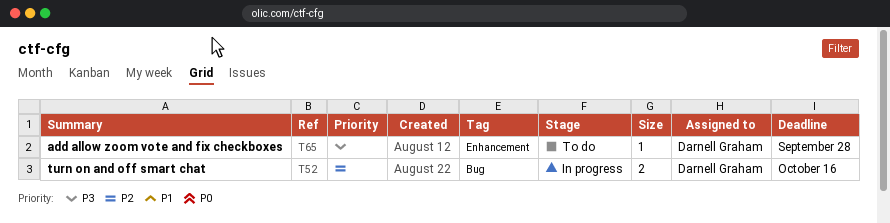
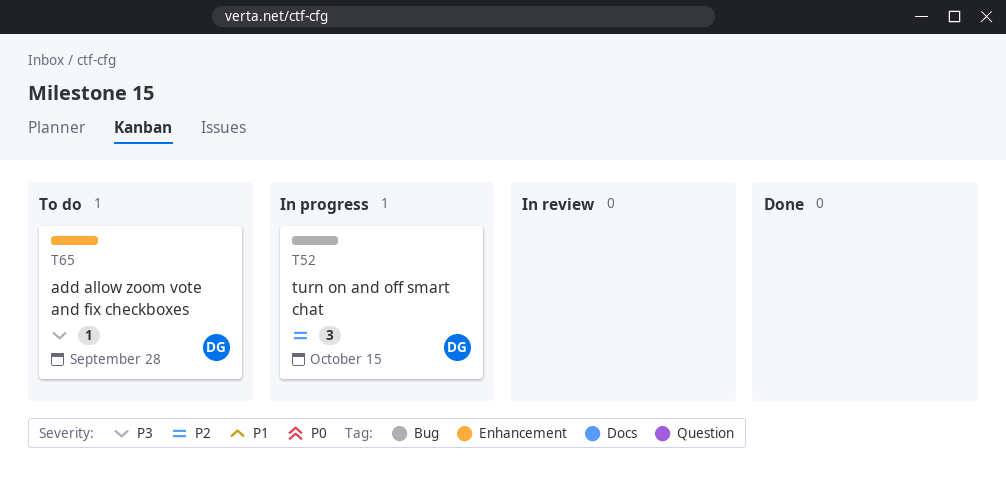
T52, estimate: 2 -> 3
T52, due: Oct 16 -> Oct 15

